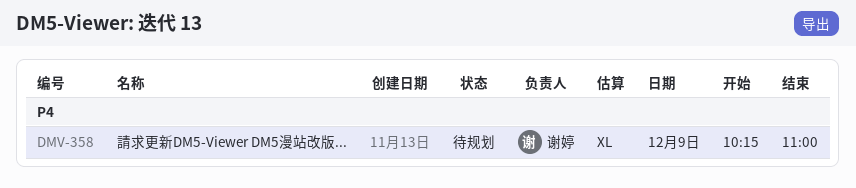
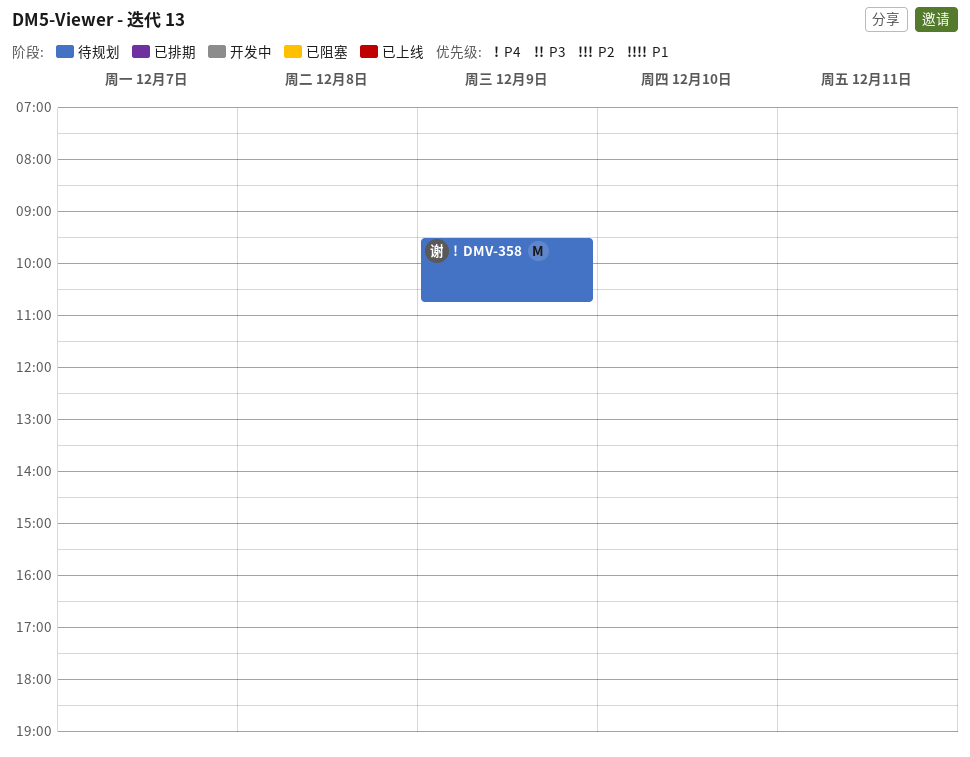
DMV-358, estimate: XL -> M
DMV-358, begins: 10:15 -> 09:30
DMV-358, ends: 11:00 -> 10:45

